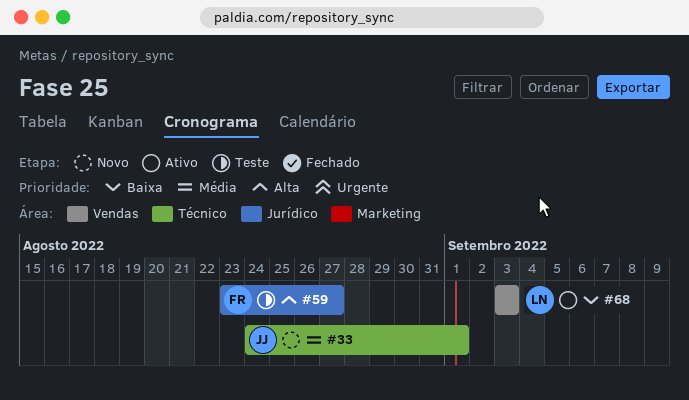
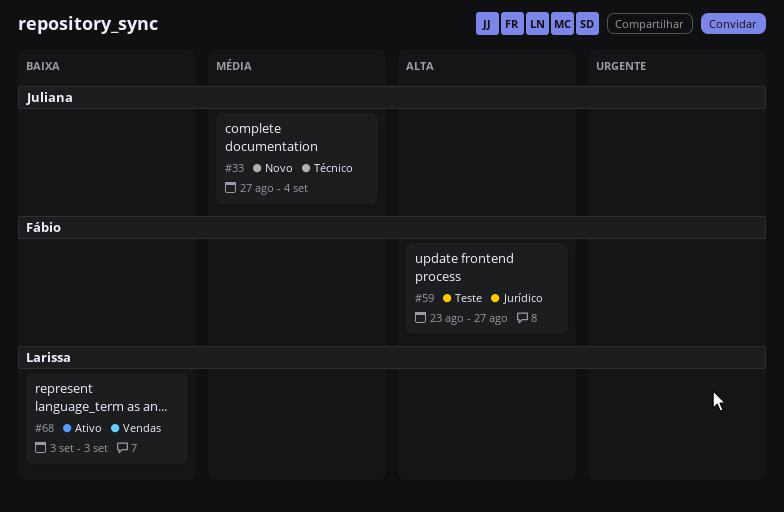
#33, start: Aug 24 -> Aug 27
#33, due: Sep 1 -> Sep 4

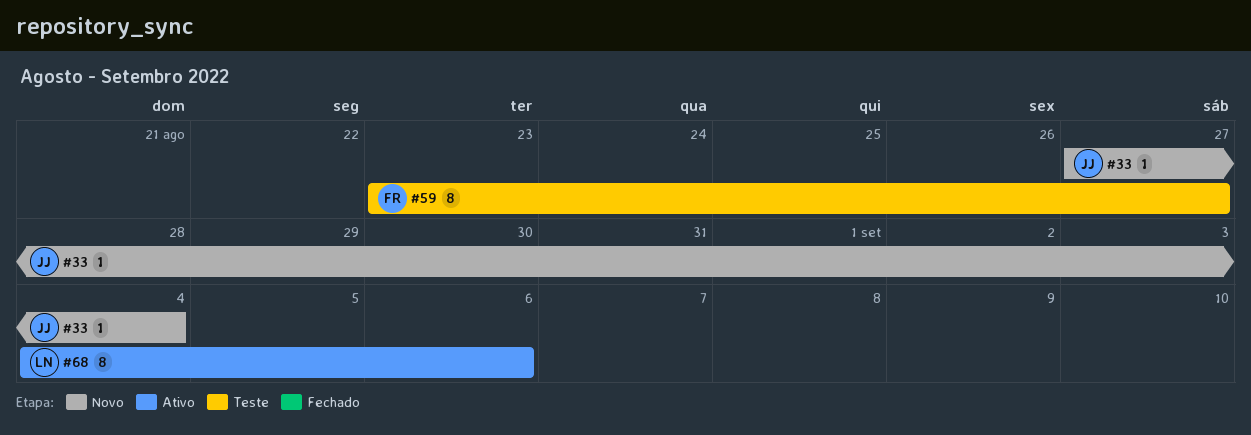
#68, start: Sep 3 -> Sep 4
#68, due: Sep 3 -> Sep 6

